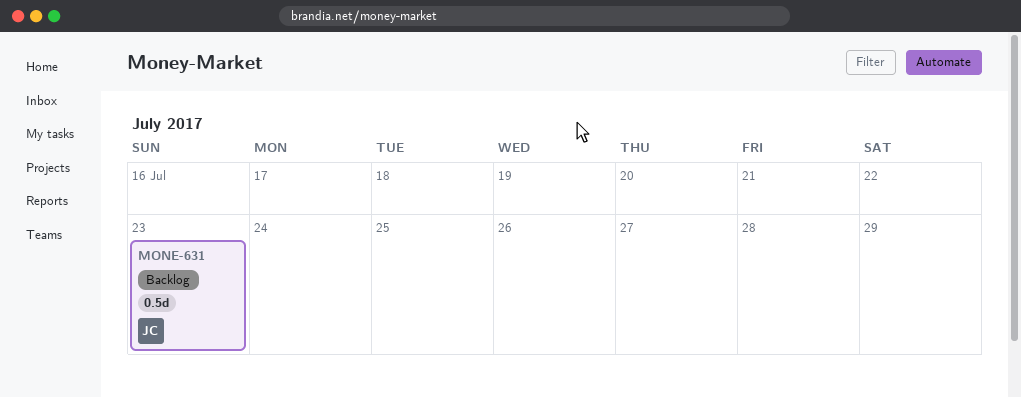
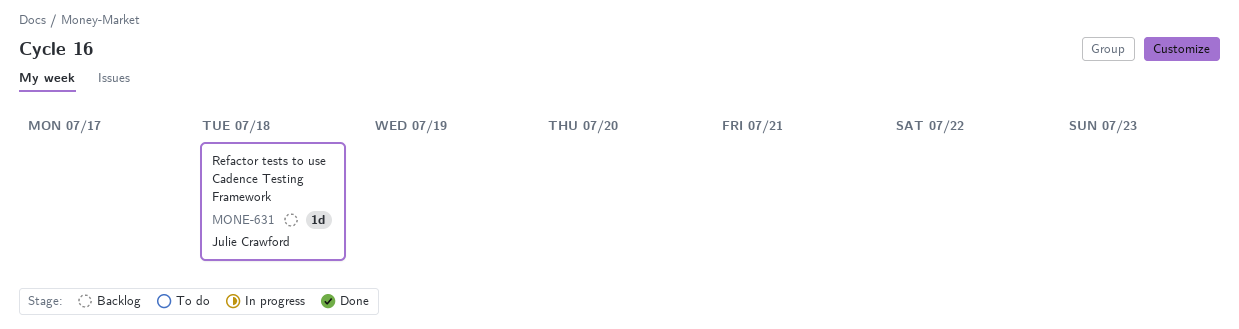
MONE-631, estimate: 0.5d -> 1d
MONE-631, due: Jul 23 -> Jul 18

